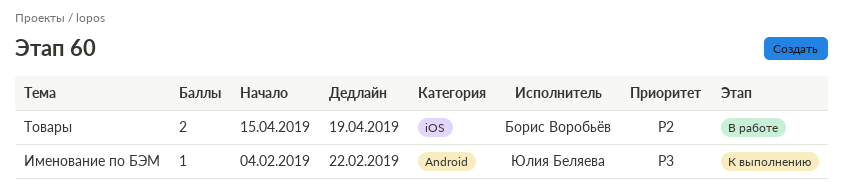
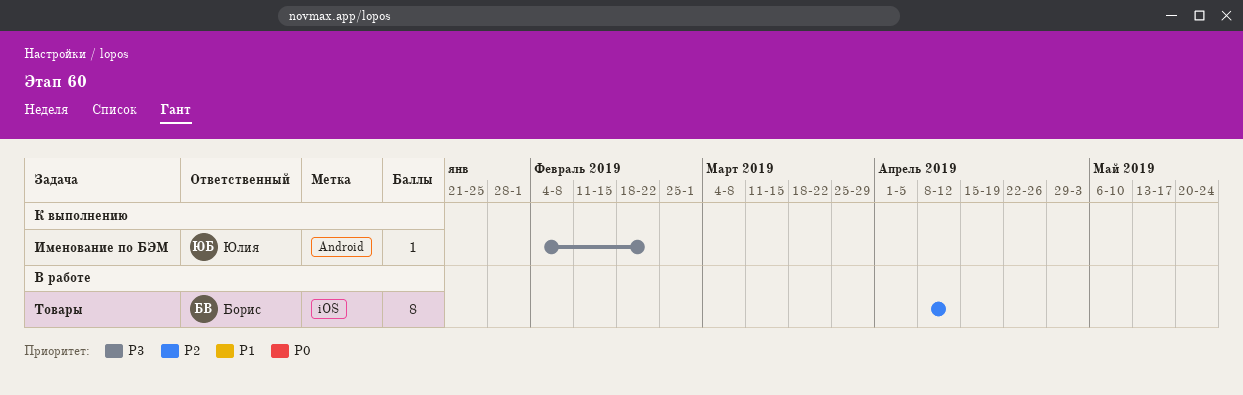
Товары, estimate: 2 -> 8
Товары, start: Apr 15 -> Apr 8
Товары, due: Apr 19 -> Apr 12

